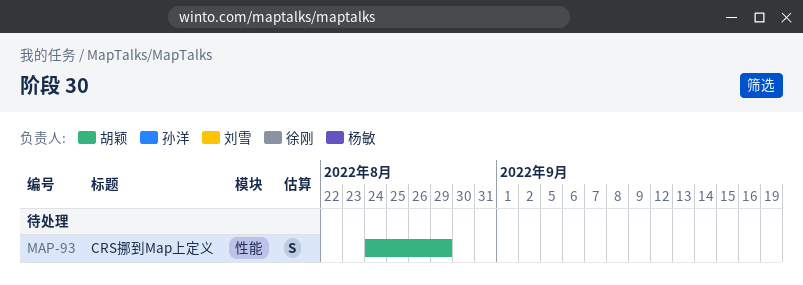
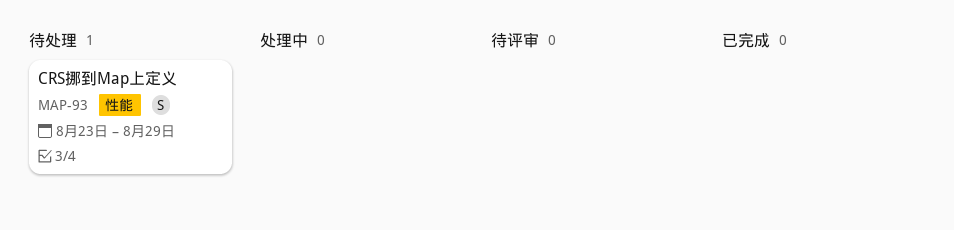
MAP-93, start: Aug 24 -> Aug 23

